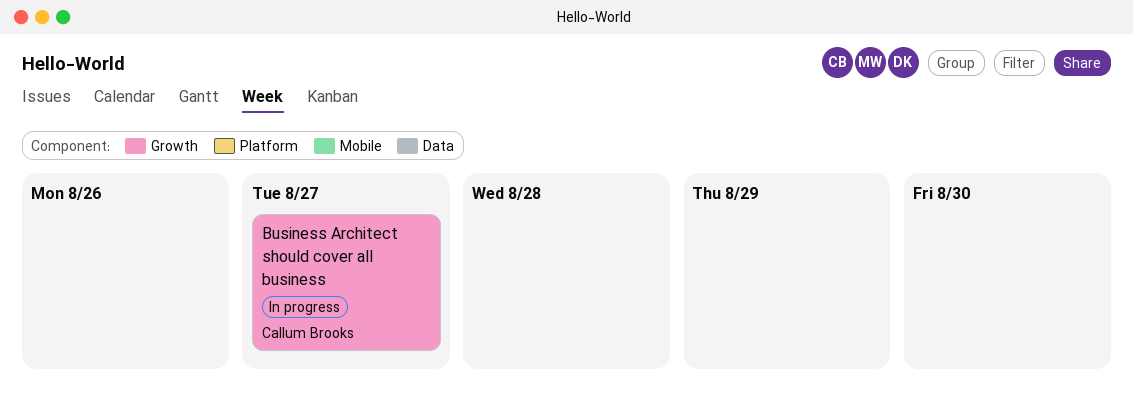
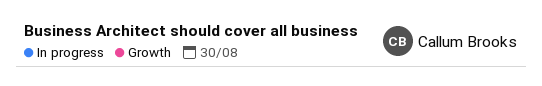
Business Architect should cover all business, due: Aug 27 -> Aug 30

